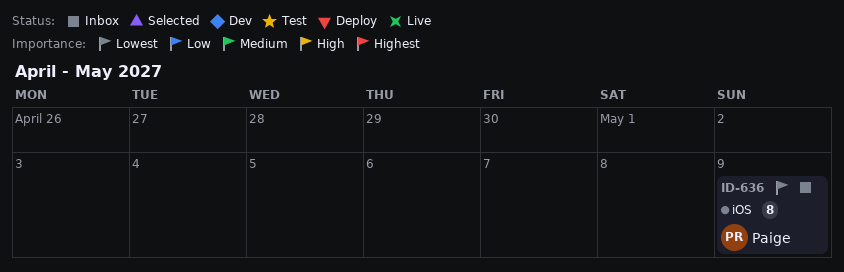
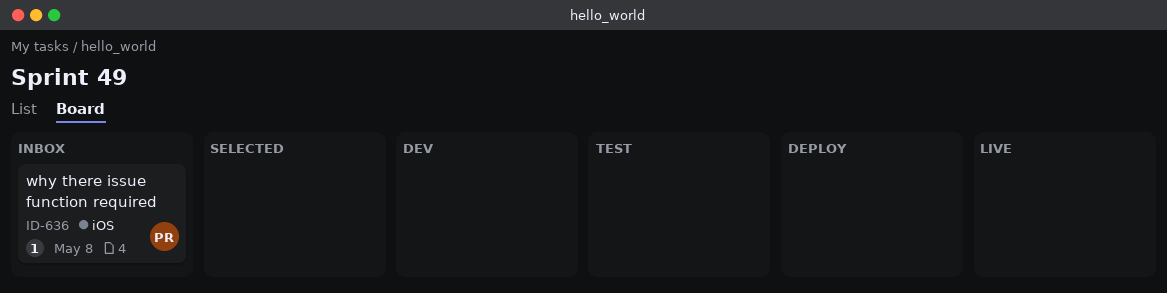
ID-636, estimate: 8 -> 1
ID-636, due: May 9 -> May 8

